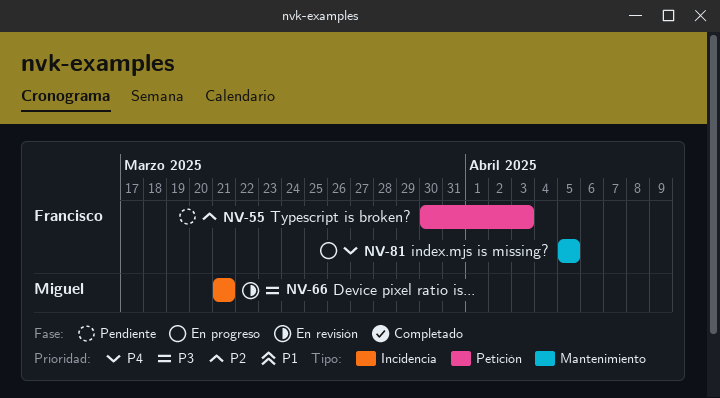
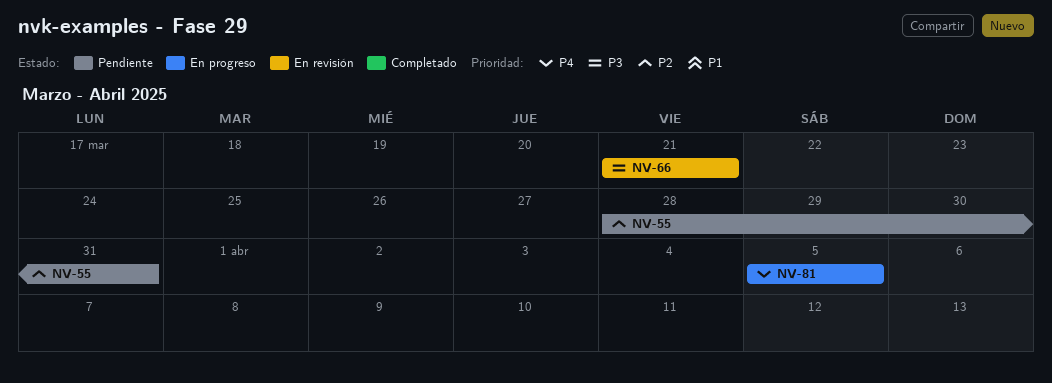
NV-55, start: Mar 30 -> Mar 28
NV-55, due: Apr 3 -> Mar 31

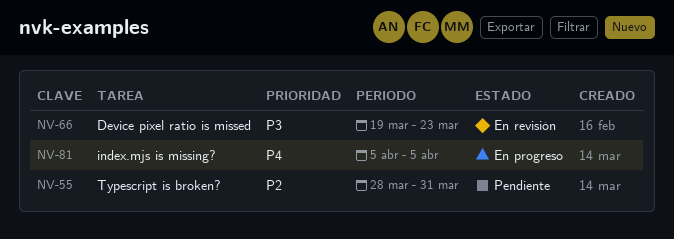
NV-66, start: Mar 21 -> Mar 19
NV-66, due: Mar 21 -> Mar 23

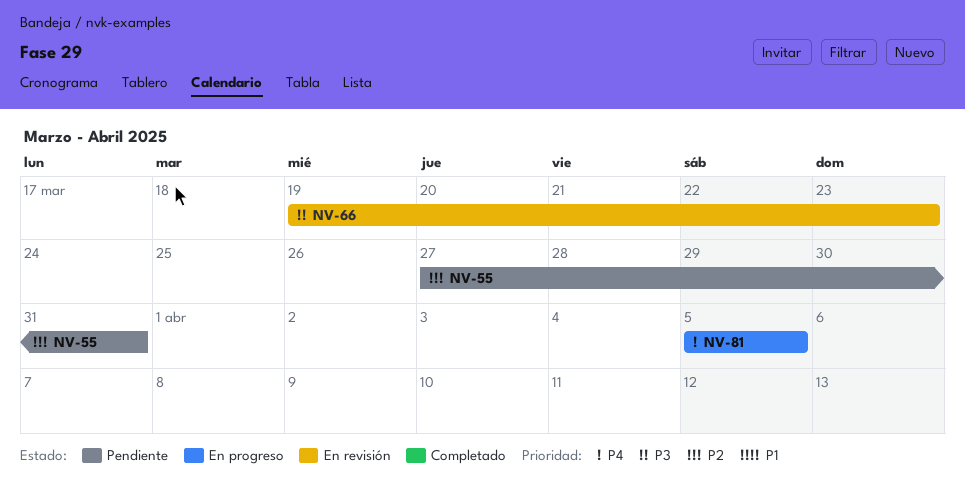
NV-55, start: Mar 28 -> Mar 27

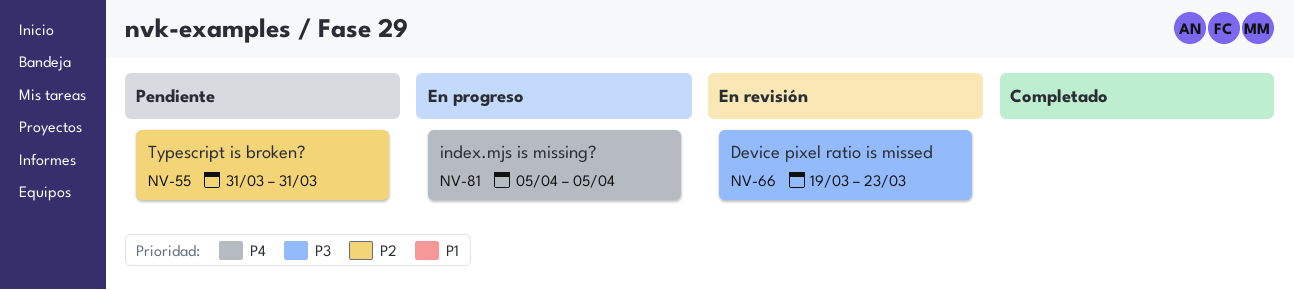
NV-55, start: Mar 27 -> Mar 31

